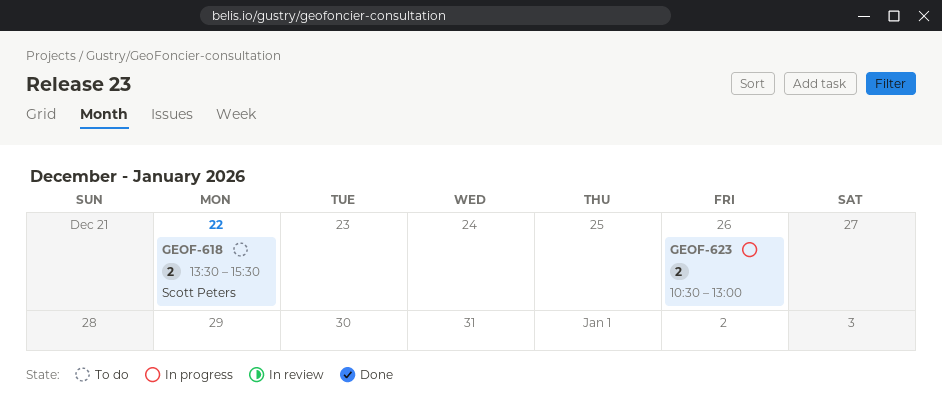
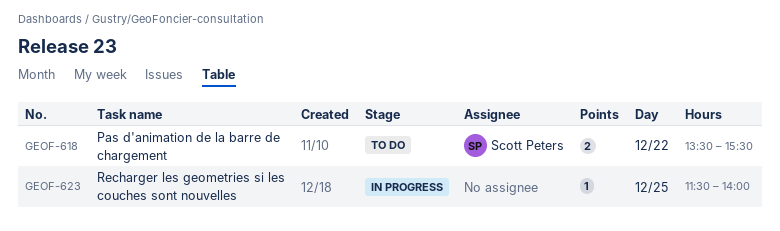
GEOF-623, estimate: 2 -> 1
GEOF-623, day: Dec 26 -> Dec 25
GEOF-623, begins: 10:30 -> 11:30
GEOF-623, ends: 13:00 -> 14:00

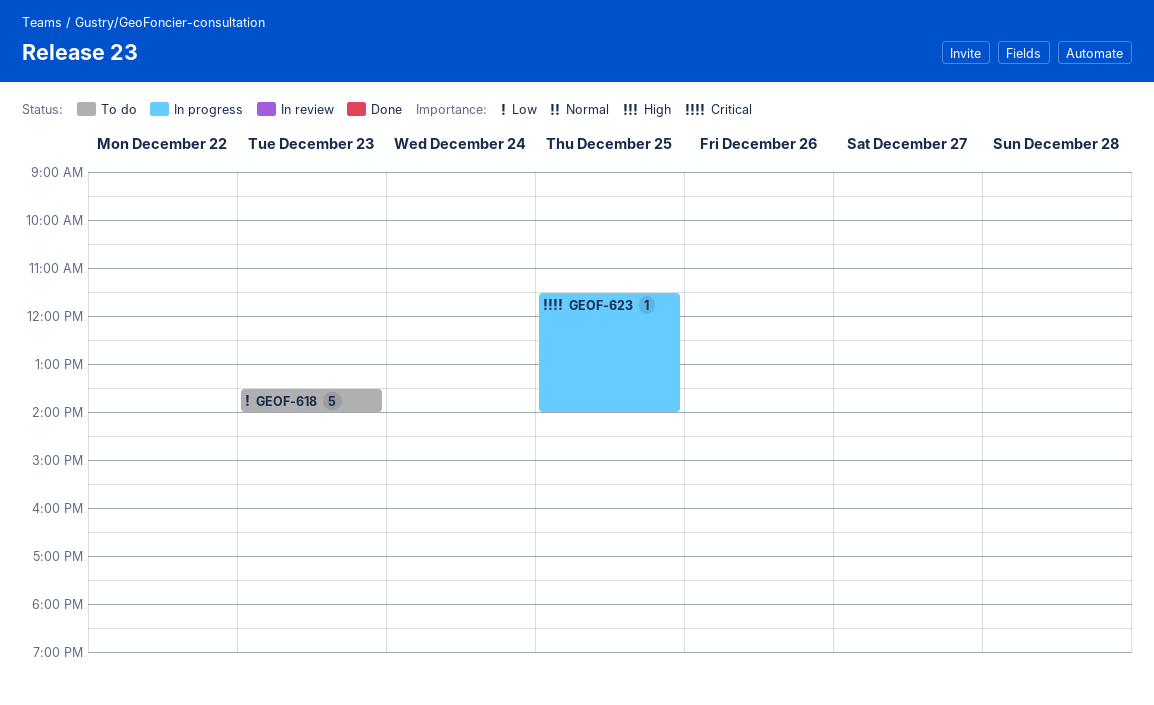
GEOF-618, estimate: 2 -> 5
GEOF-618, day: Dec 22 -> Dec 23
GEOF-618, ends: 15:30 -> 14:00

